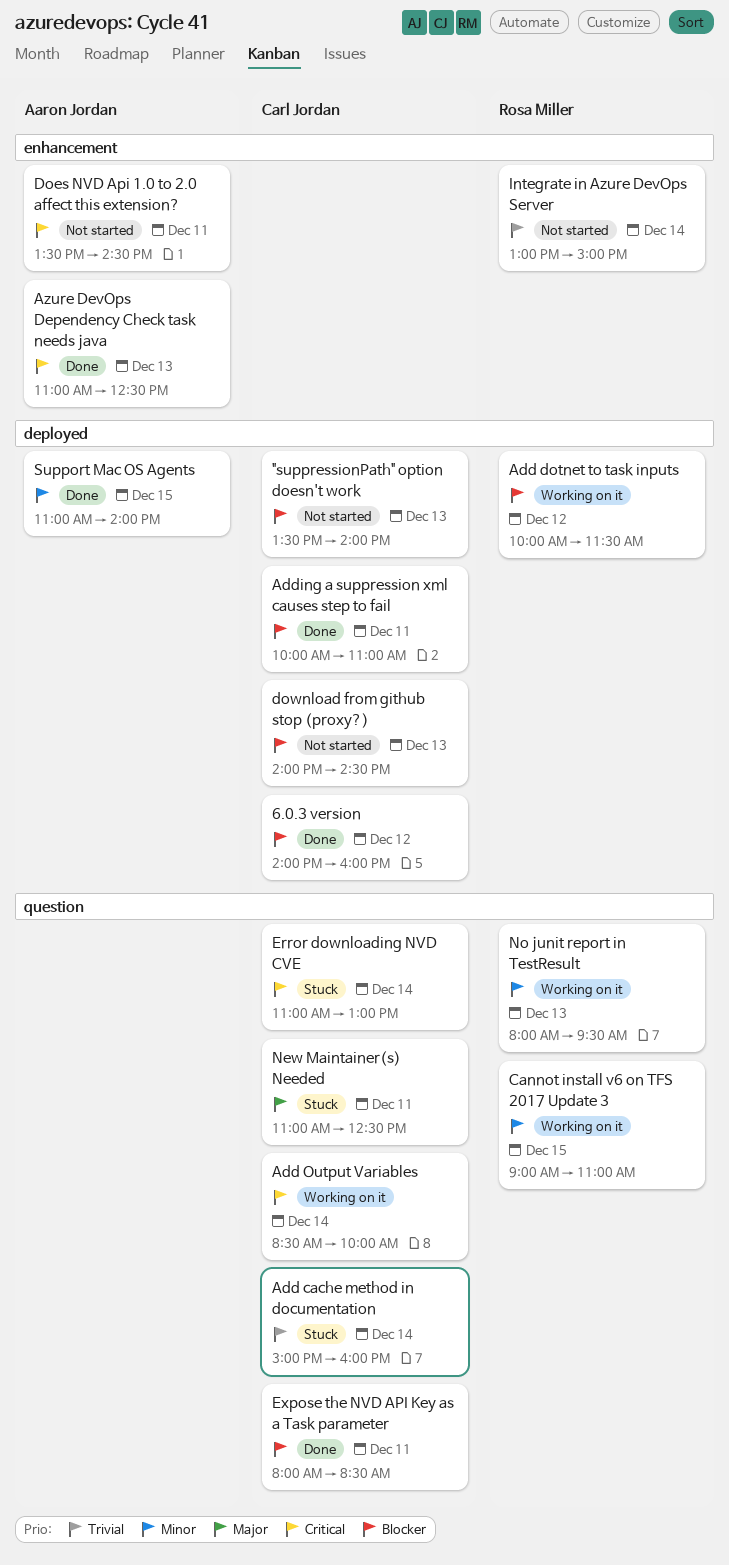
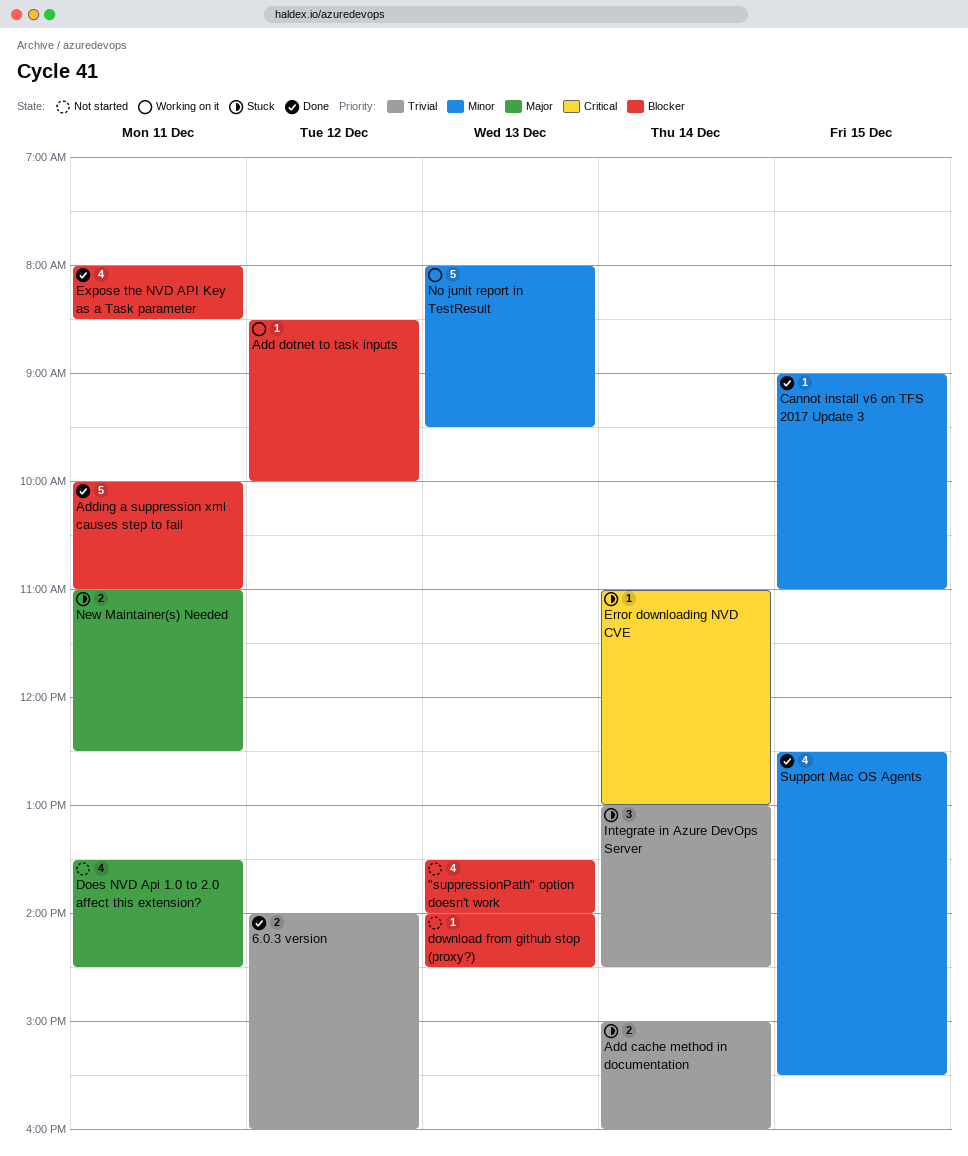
6.0.3 version, priority: Blocker -> Trivial
Add dotnet to task inputs, begins: 10:00 -> 08:30
Add dotnet to task inputs, ends: 11:30 -> 10:00
Add Output Variables: present -> none
Azure DevOps Dependency Check task needs java: present -> none
Cannot install v6 on TFS 2017 Update 3, status: Working on it -> Done
Does NVD Api 1.0 to 2.0 affect this extension?, priority: Critical -> Major
Integrate in Azure DevOps Server, status: Not started -> Stuck
Integrate in Azure DevOps Server, ends: 15:00 -> 14:30
Support Mac OS Agents, begins: 11:00 -> 12:30
Support Mac OS Agents, ends: 14:00 -> 15:30

